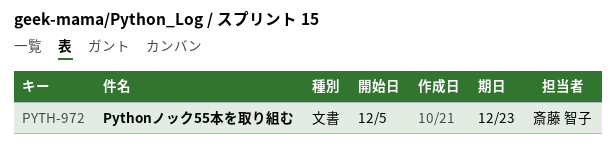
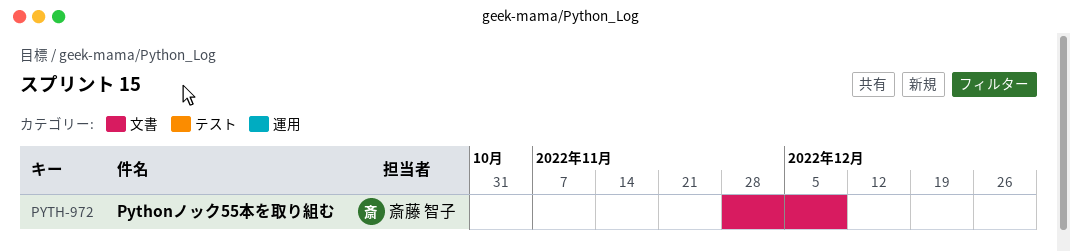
PYTH-972, start: Dec 5 -> Nov 28
PYTH-972, due: Dec 23 -> Dec 9

